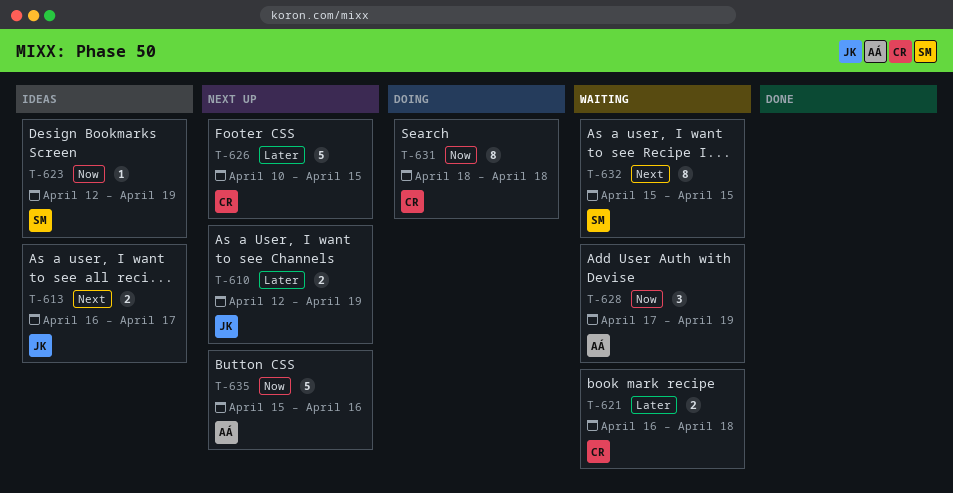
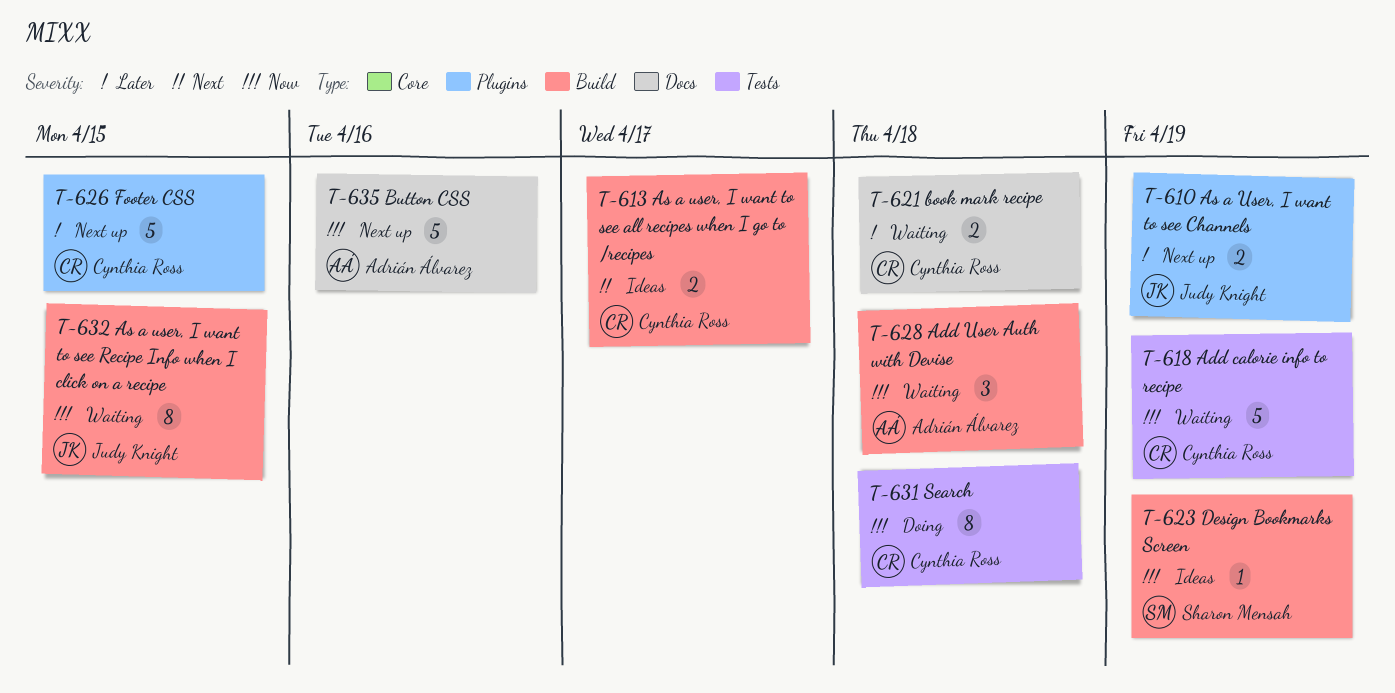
T-613, owner: Judy Knight -> Cynthia Ross
T-618: none -> present
T-628, due: Apr 19 -> Apr 18
T-632, owner: Sharon Mensah -> Judy Knight
T-632, priority: Next -> Now

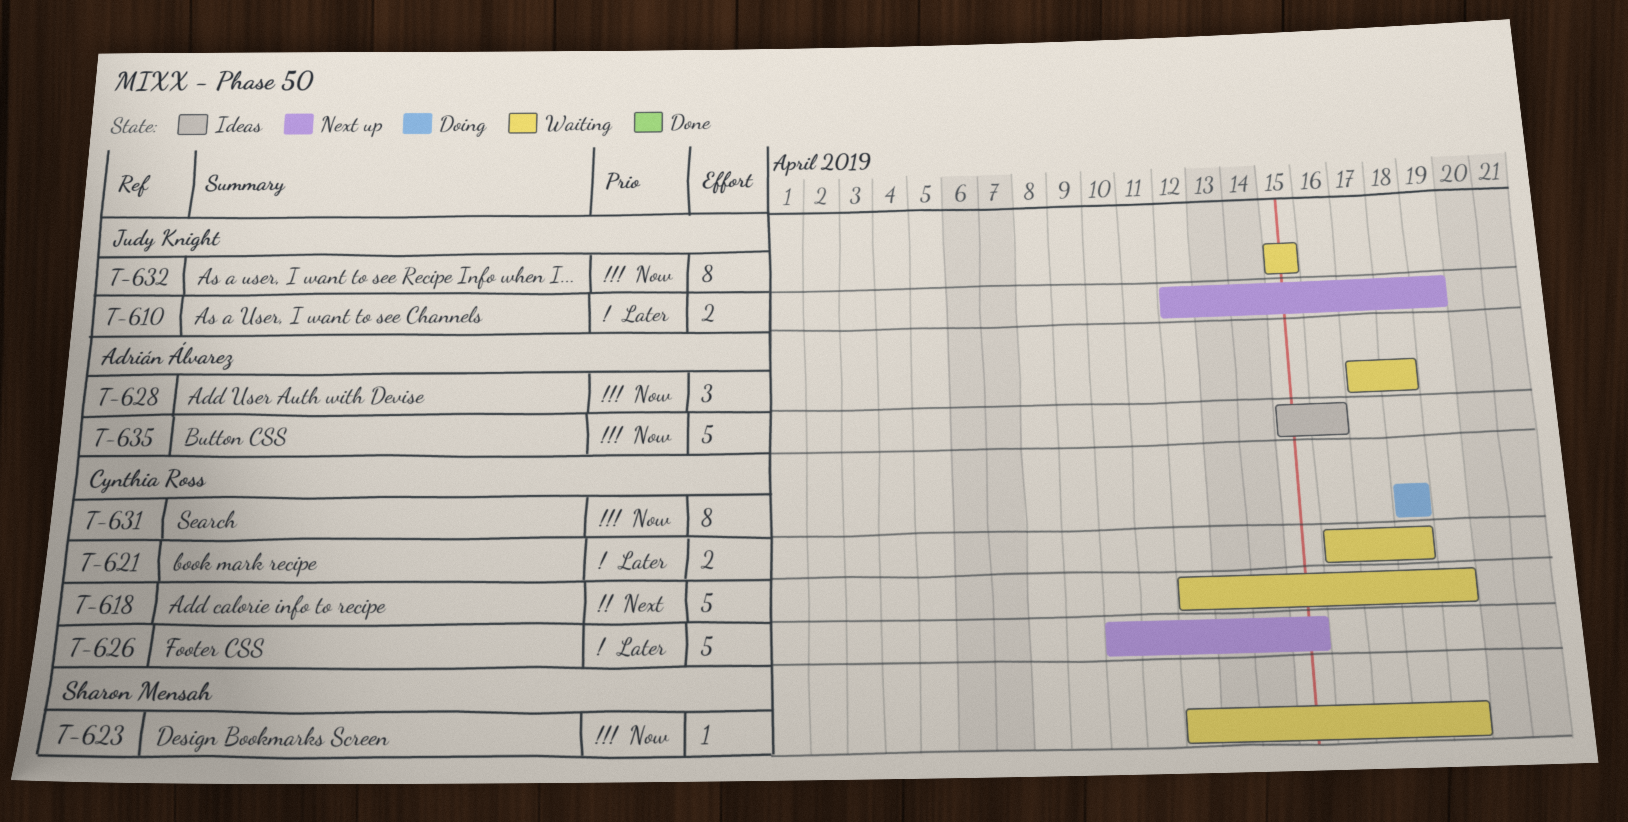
T-613: present -> none
T-618, priority: Now -> Next
T-623, status: Ideas -> Waiting
T-635, status: Next up -> Ideas

